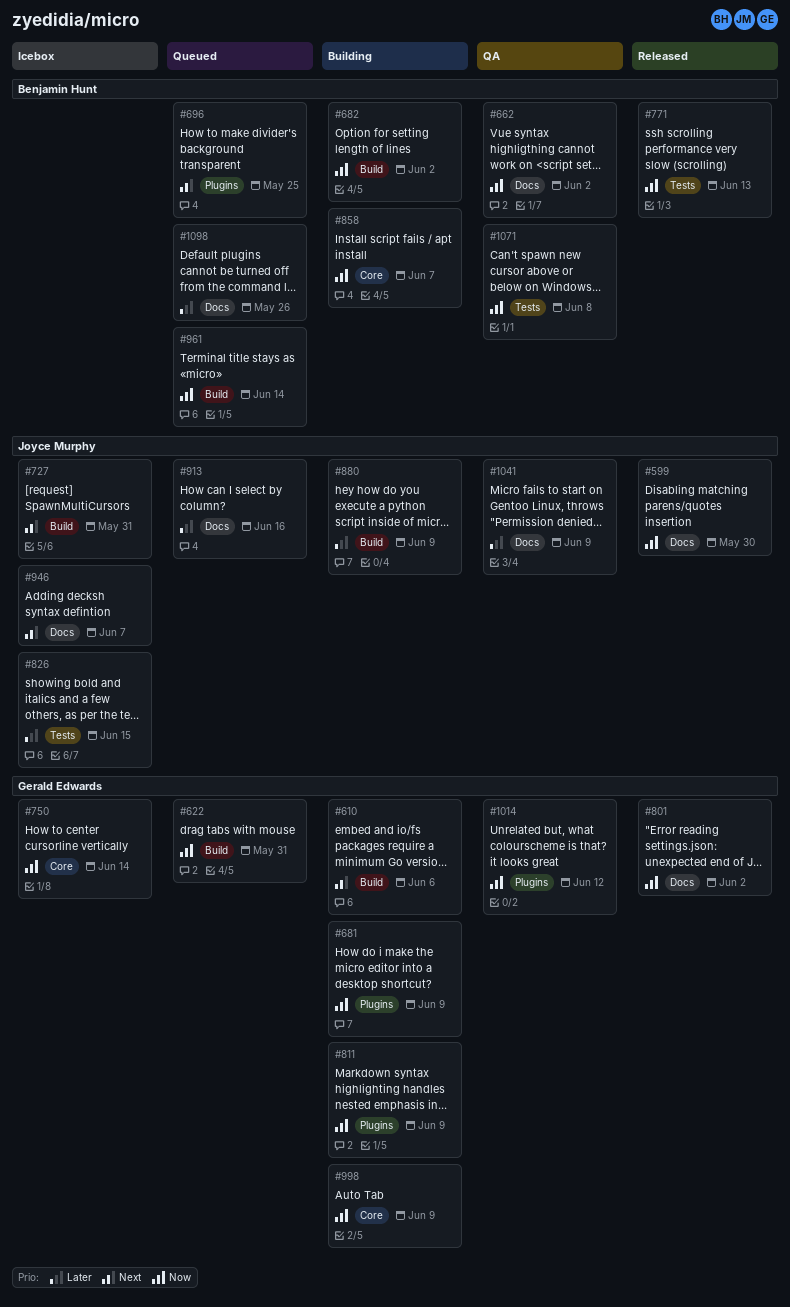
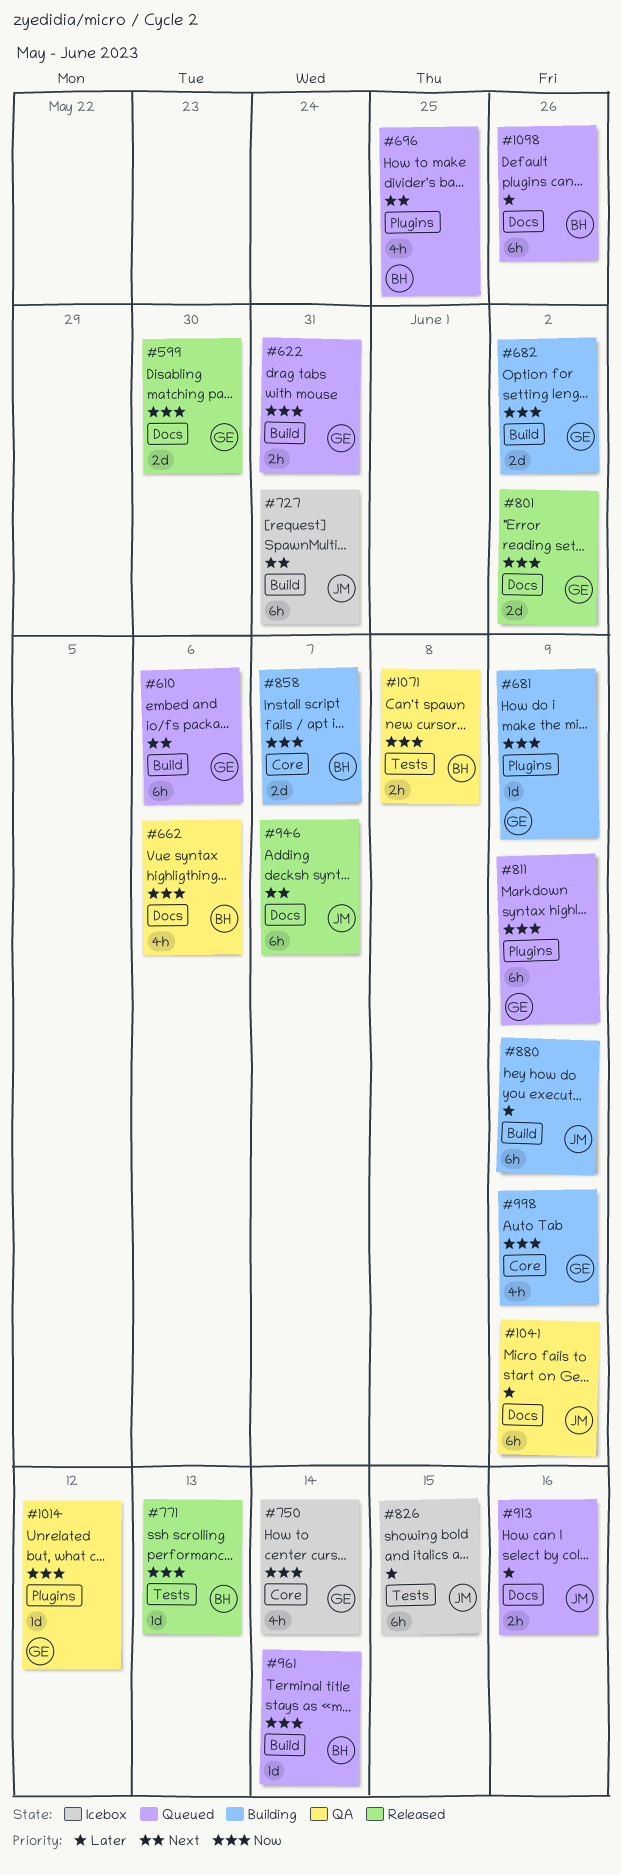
#599, owner: Joyce Murphy -> Gerald Edwards
#610, status: Building -> Queued
#662, due: Jun 2 -> Jun 6
#682, owner: Benjamin Hunt -> Gerald Edwards
#811, status: Building -> Queued
#946, status: Icebox -> Released

